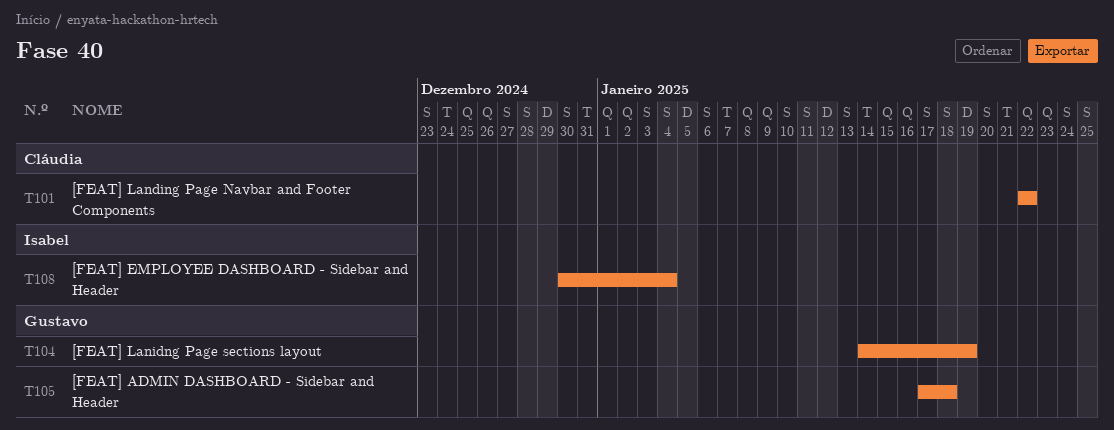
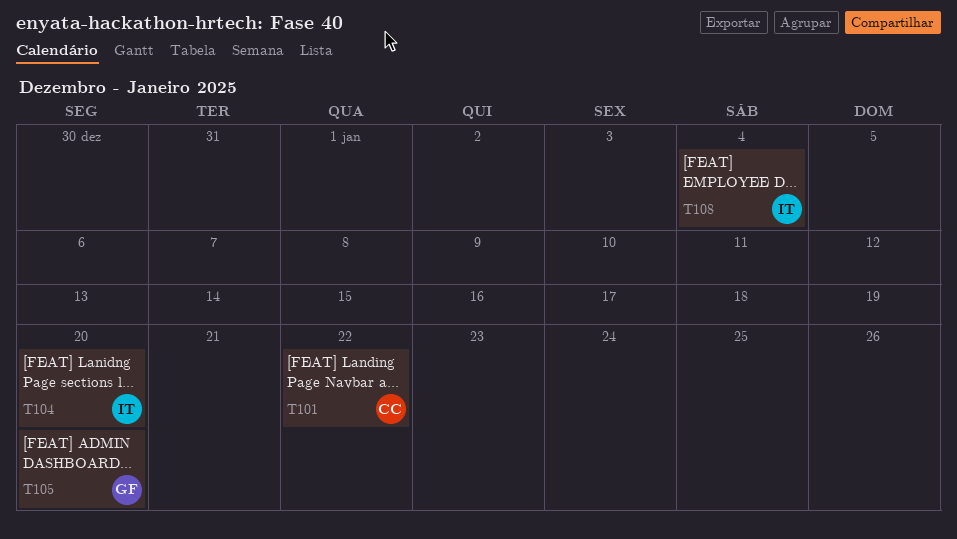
T104, owner: Gustavo -> Isabel
T104, due: Jan 19 -> Jan 20
T105, due: Jan 18 -> Jan 20

